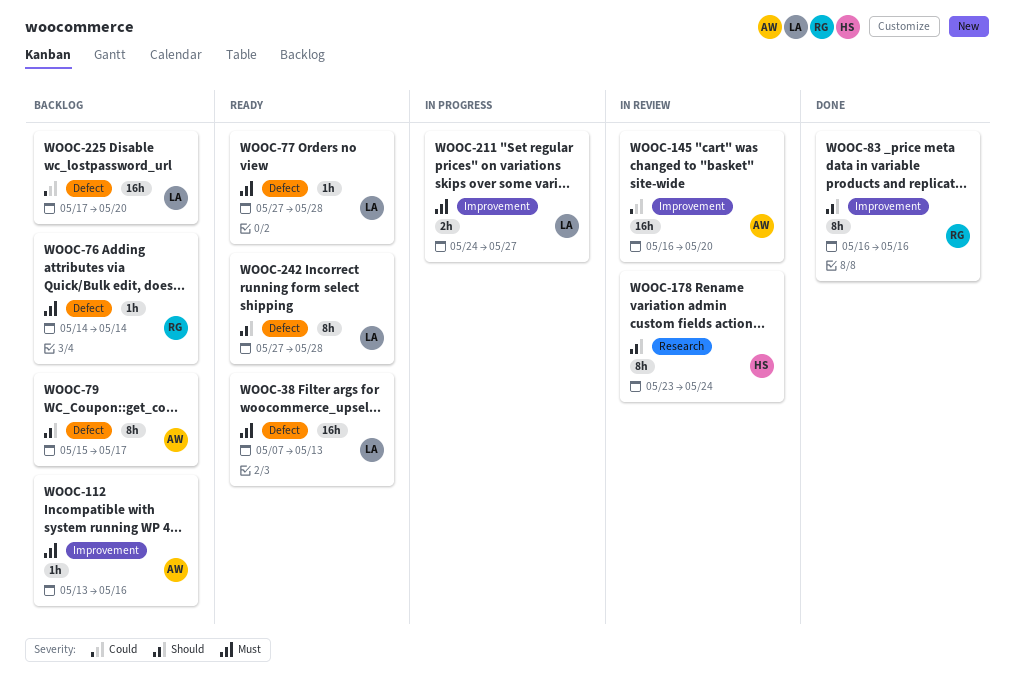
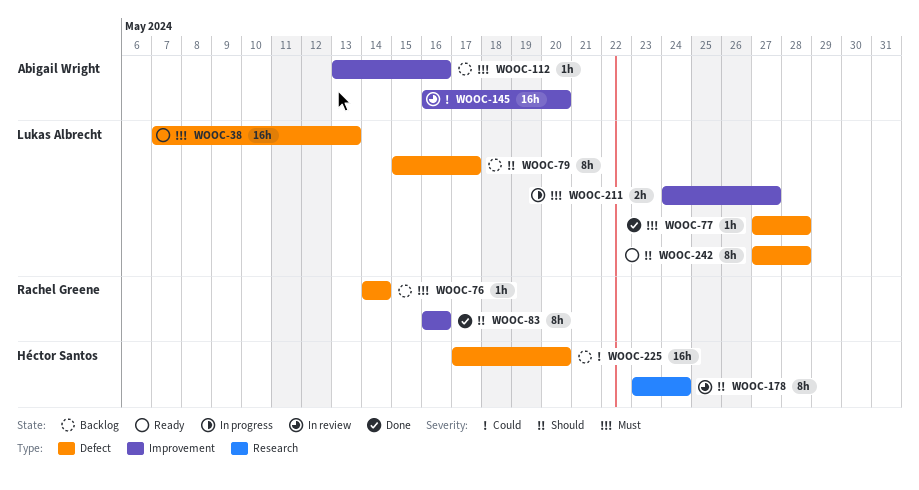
WOOC-77, status: Ready -> Done
WOOC-79, owner: Abigail Wright -> Lukas Albrecht
WOOC-225, owner: Lukas Albrecht -> Héctor Santos

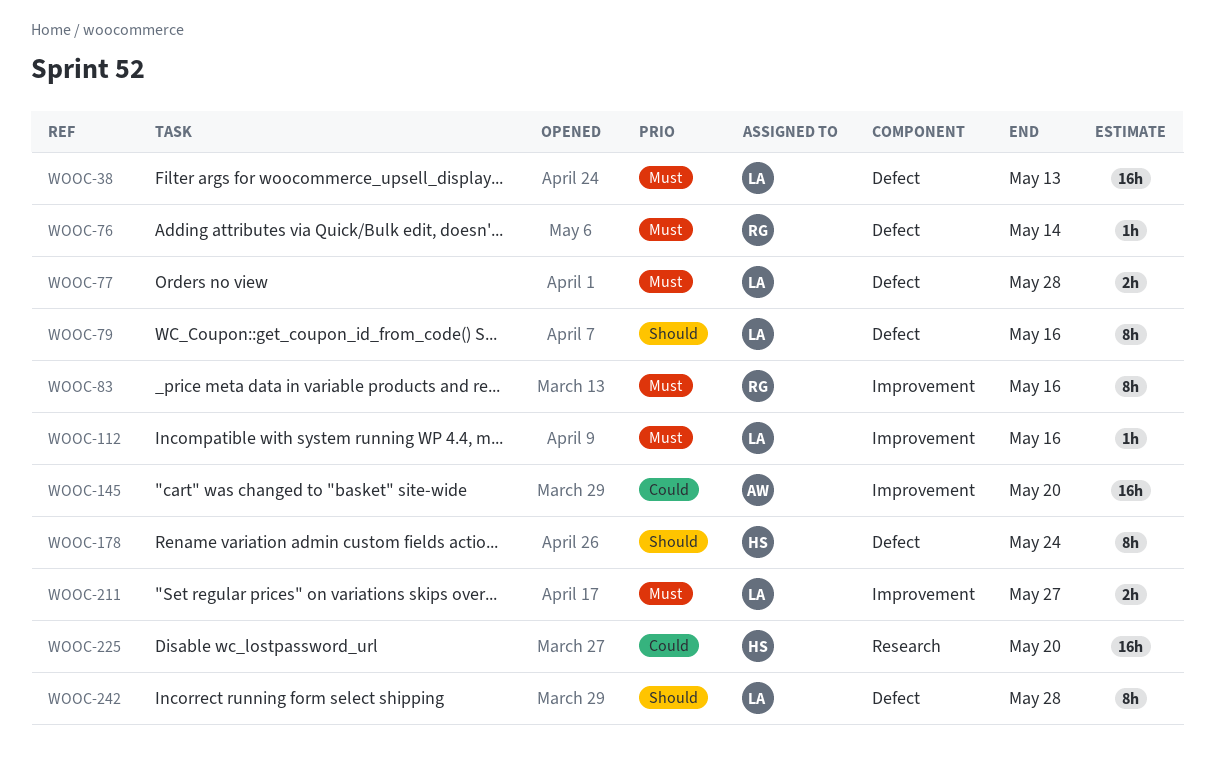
WOOC-77, estimate: 1h -> 2h
WOOC-79, due: May 17 -> May 16
WOOC-83, priority: Should -> Must
WOOC-112, owner: Abigail Wright -> Lukas Albrecht
WOOC-178, label: Research -> Defect
WOOC-225, label: Defect -> Research

